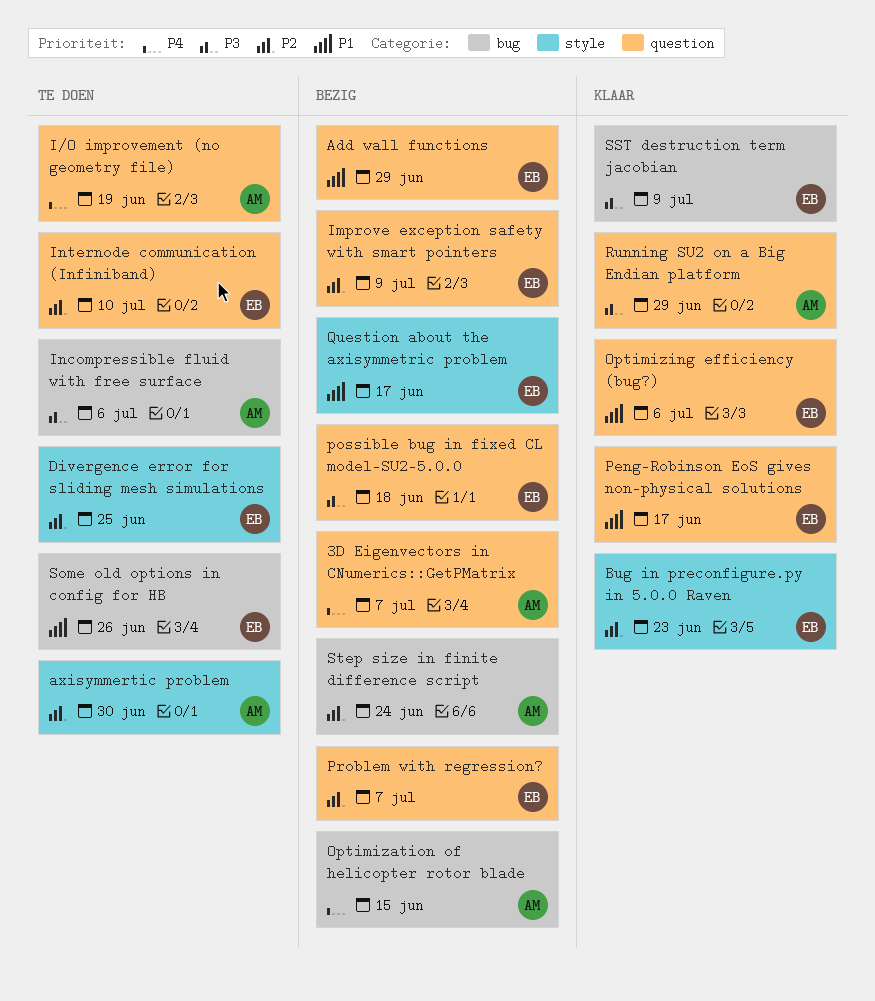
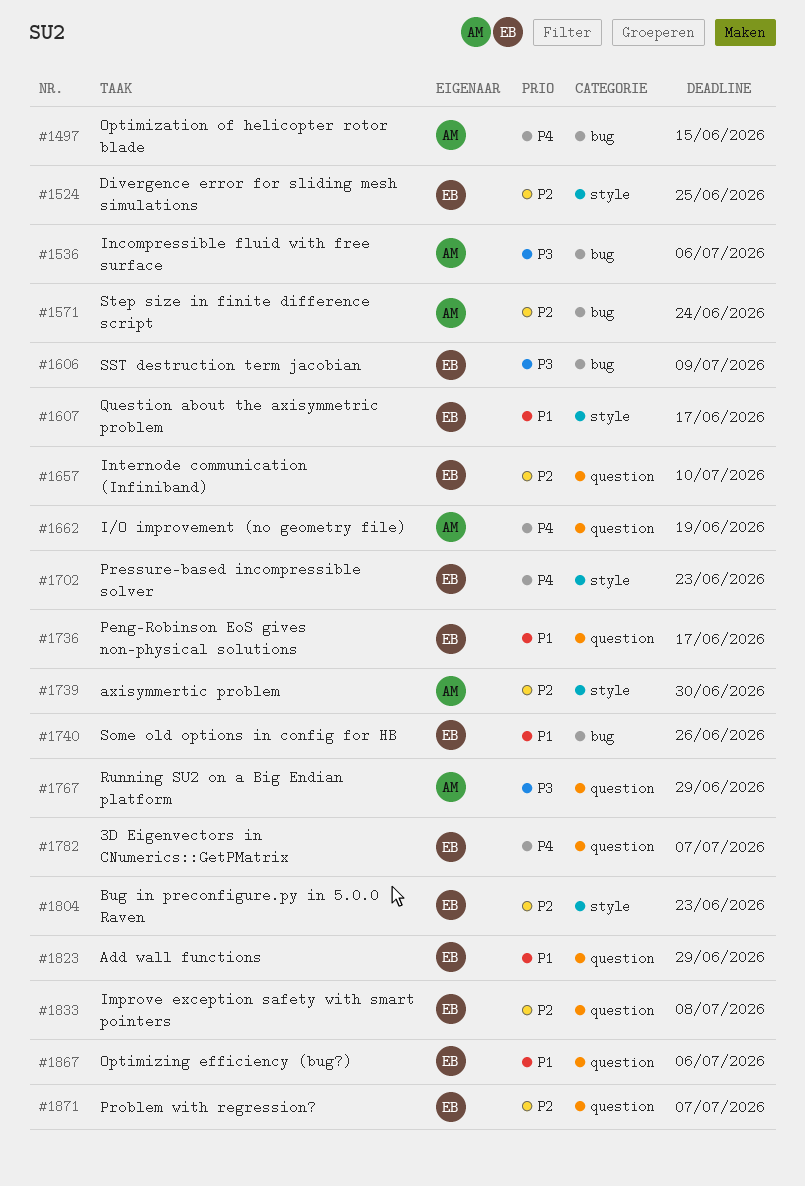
3D Eigenvectors in CNumerics::GetPMatrix, owner: AM -> EB
Improve exception safety with smart pointers, due: Jul 9 -> Jul 8
possible bug in fixed CL model-SU2-5.0.0: present -> none
Pressure-based incompressible solver: none -> present

